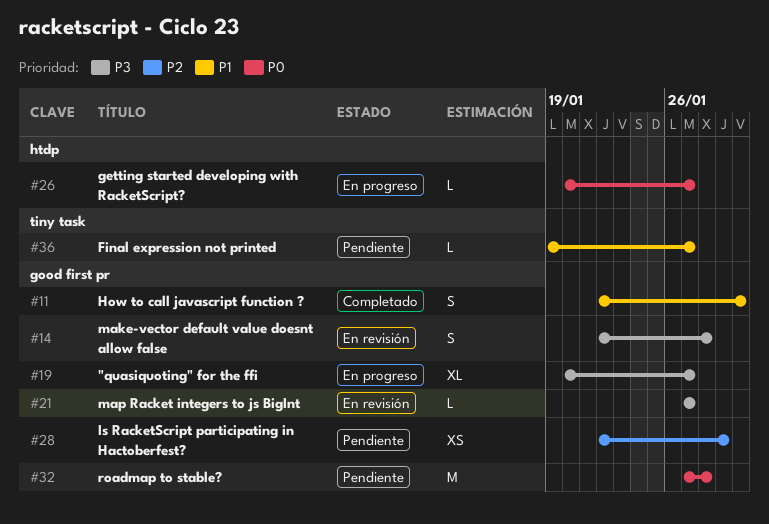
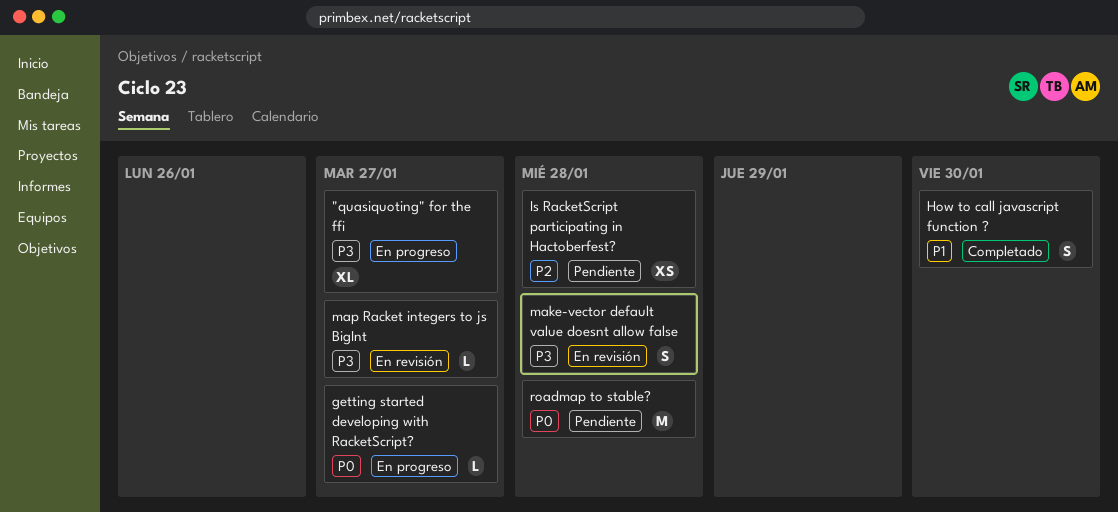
Final expression not printed: present -> none
Is RacketScript participating in Hactoberfest?, due: Jan 29 -> Jan 28

